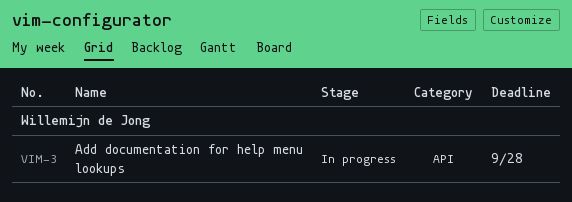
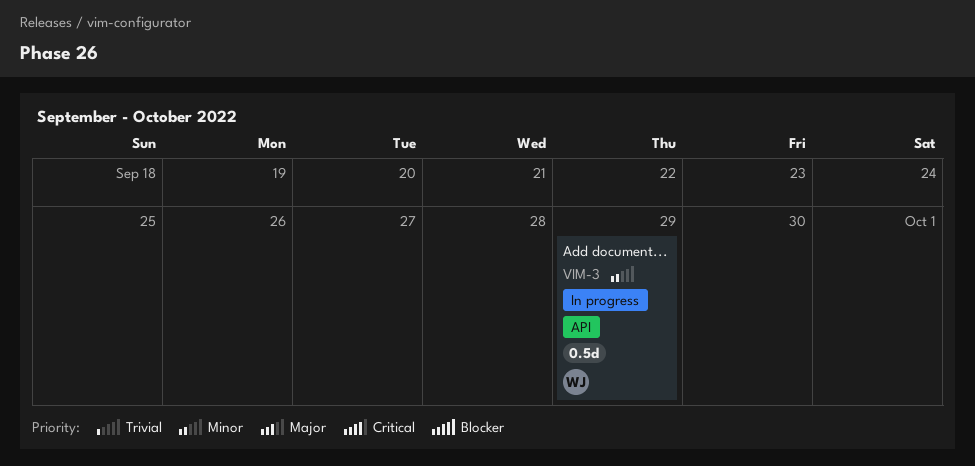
VIM-3, due: Sep 28 -> Sep 29

